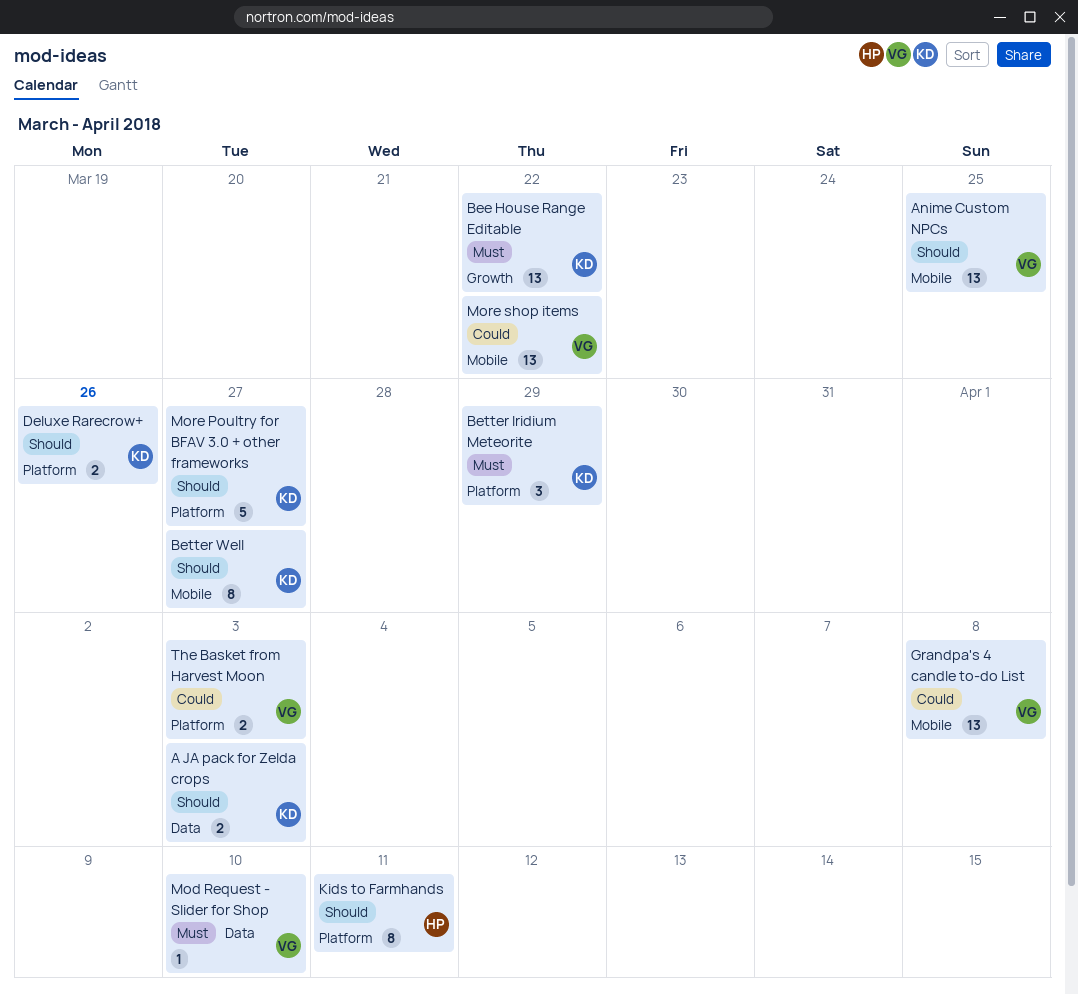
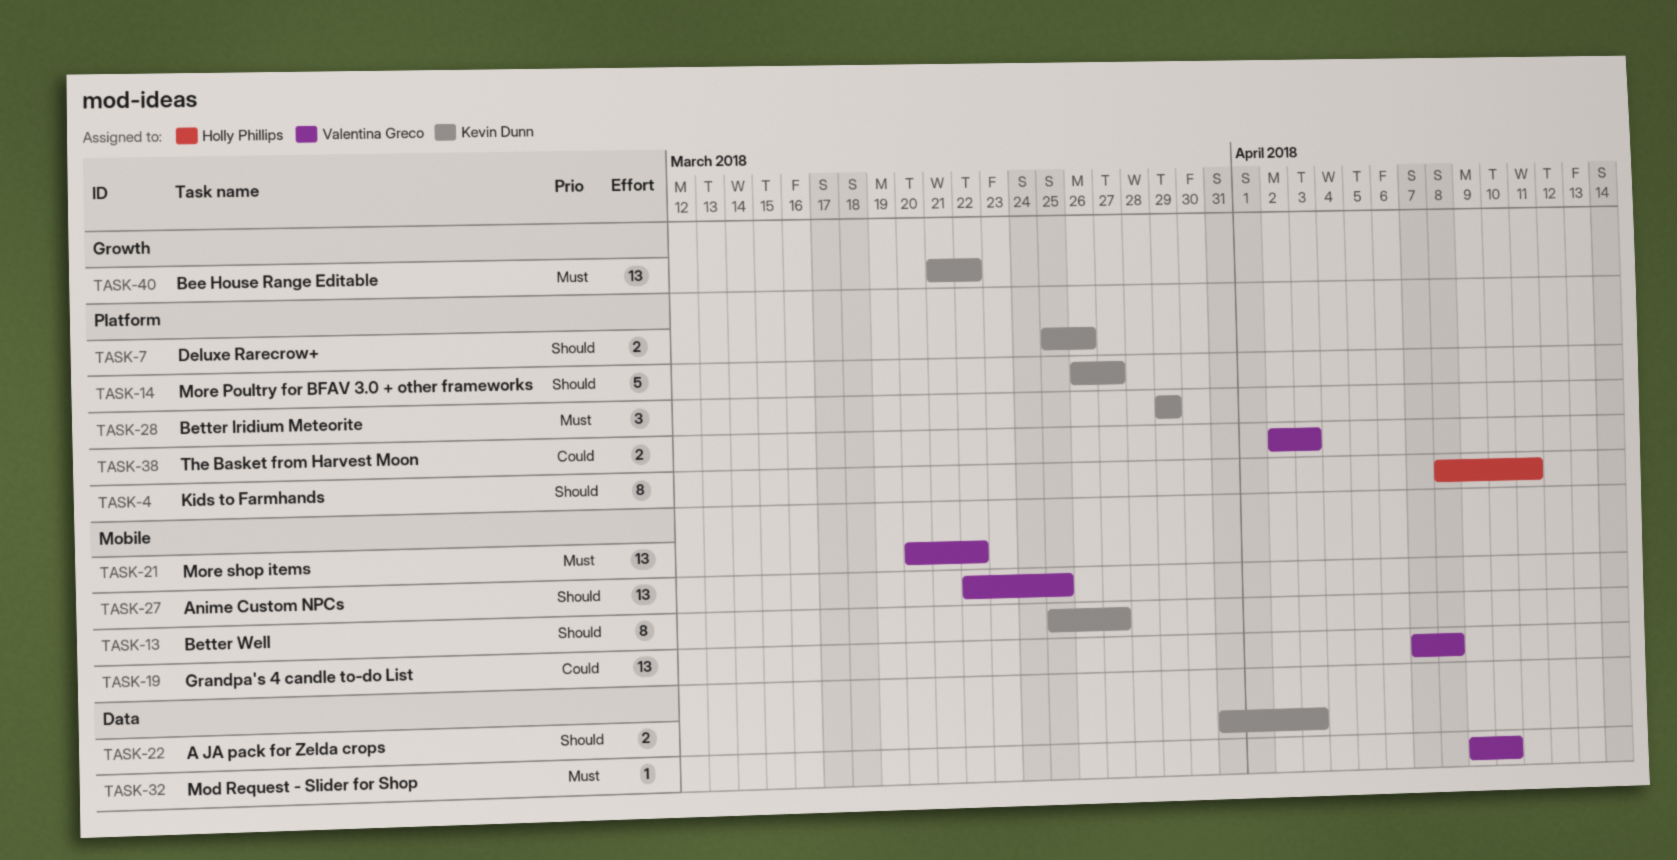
More shop items, priority: Could -> Must

